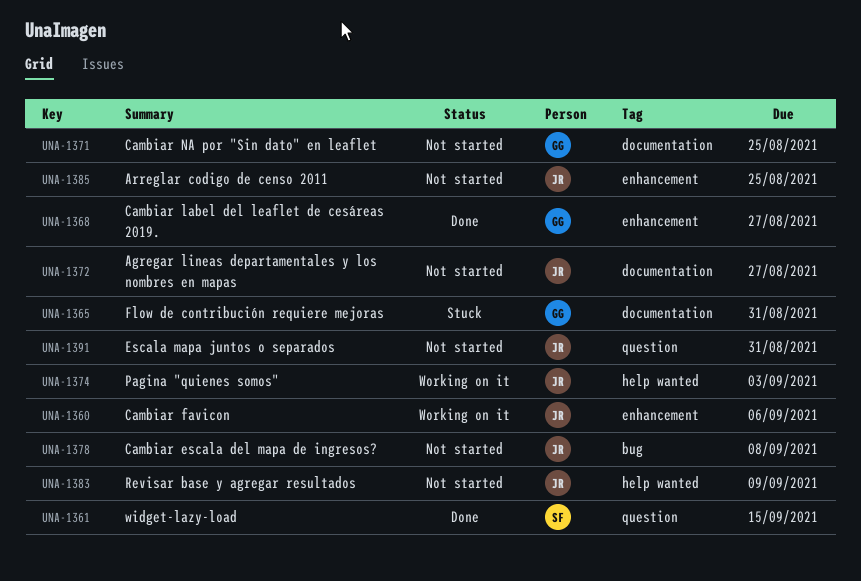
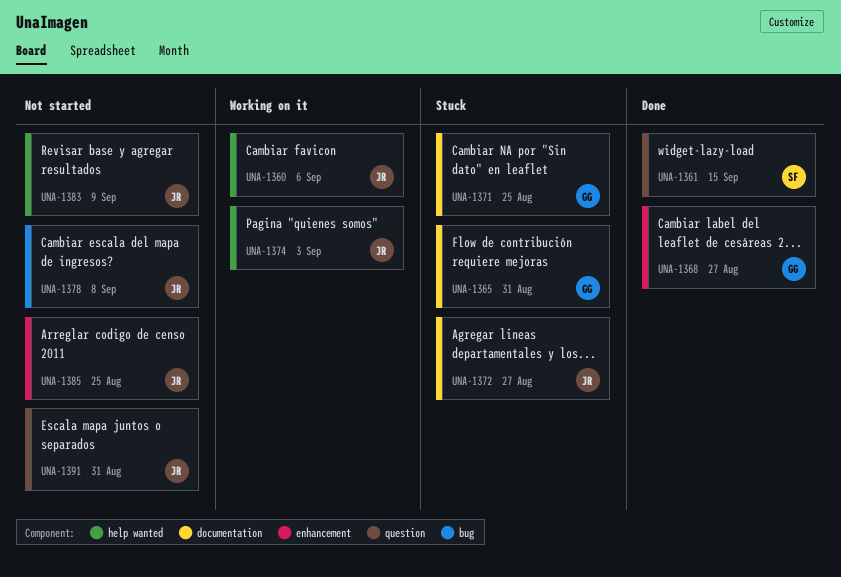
UNA-1360, label: enhancement -> help wanted
UNA-1371, status: Not started -> Stuck
UNA-1372, status: Not started -> Stuck

